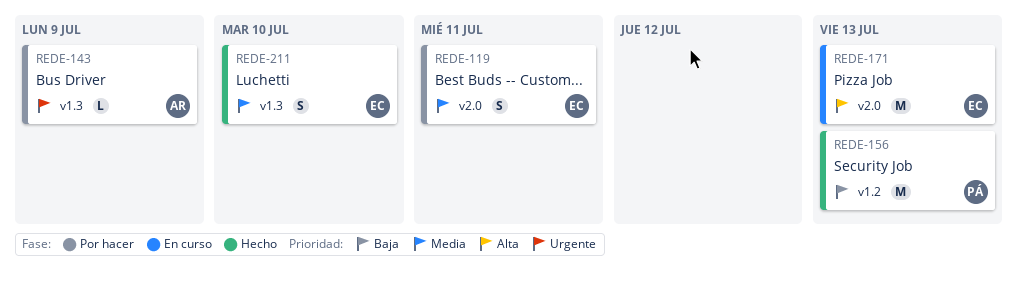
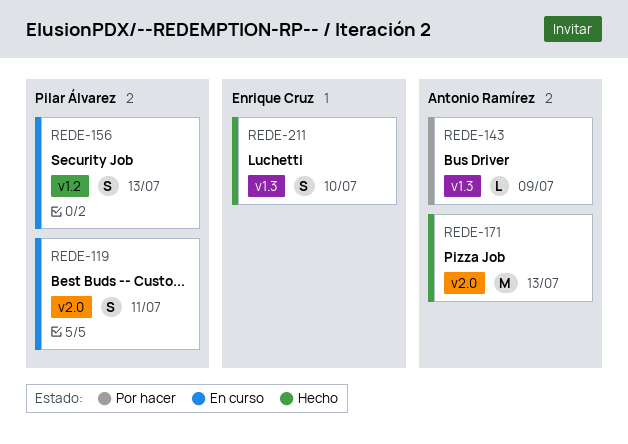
REDE-119, status: Por hacer -> En curso
REDE-119, owner: Enrique Cruz -> Pilar Álvarez
REDE-156, status: Hecho -> En curso
REDE-156, estimate: M -> S
REDE-171, status: En curso -> Hecho
REDE-171, owner: Enrique Cruz -> Antonio Ramírez

